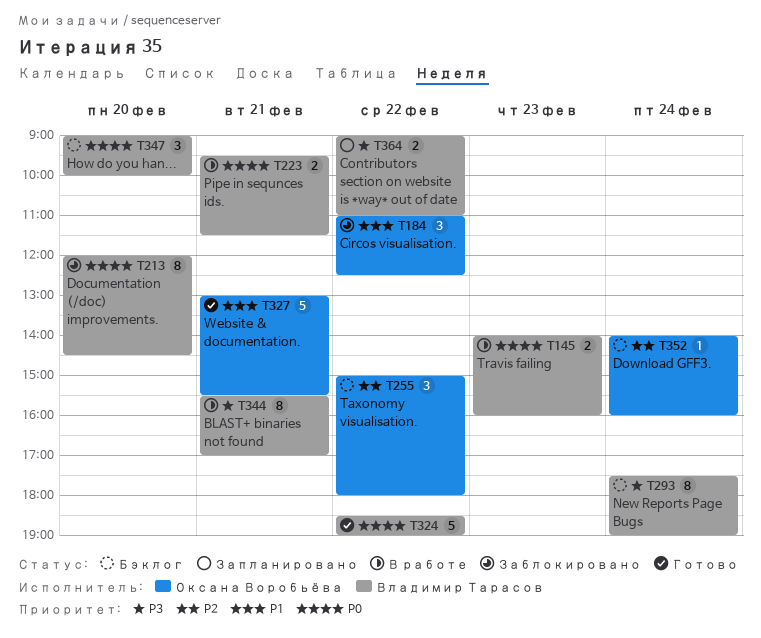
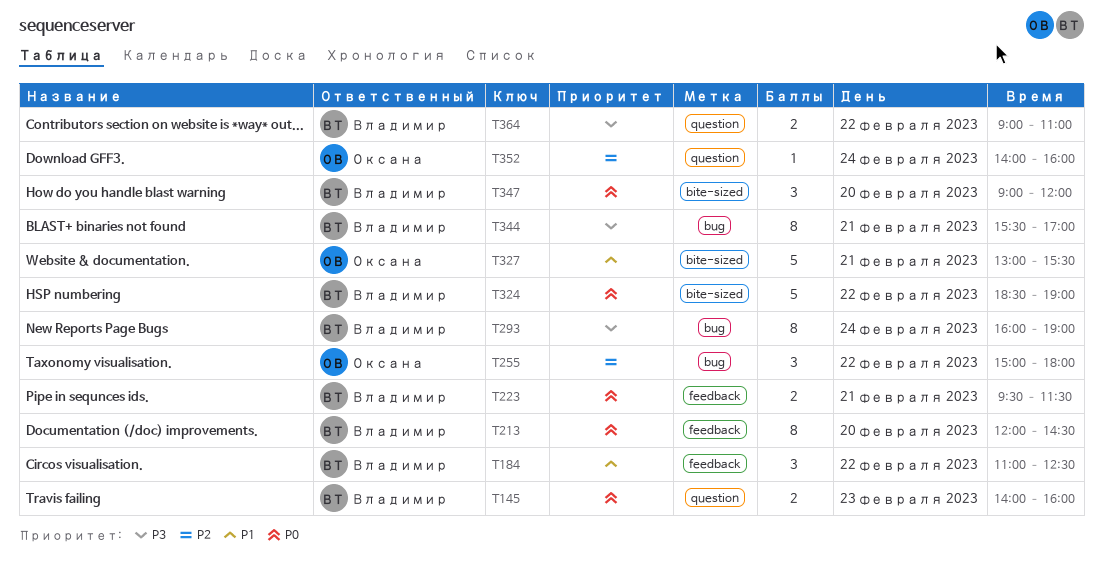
T184, owner: Оксана Воробьёва -> Владимир Тарасов
T293, begins: 17:30 -> 16:00
T347, ends: 10:00 -> 12:00

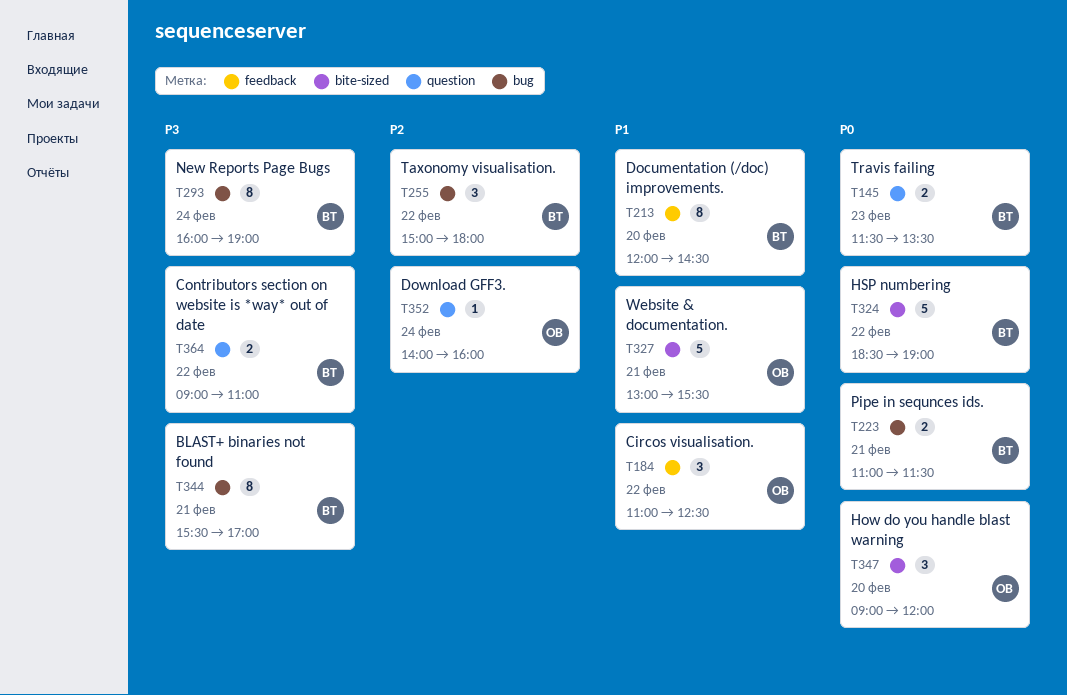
T145, begins: 14:00 -> 11:30
T145, ends: 16:00 -> 13:30
T184, owner: Владимир -> Оксана
T213, priority: P0 -> P1
T223, label: feedback -> bug
T223, begins: 09:30 -> 11:00
T255, owner: Оксана -> Владимир
T347, owner: Владимир -> Оксана

